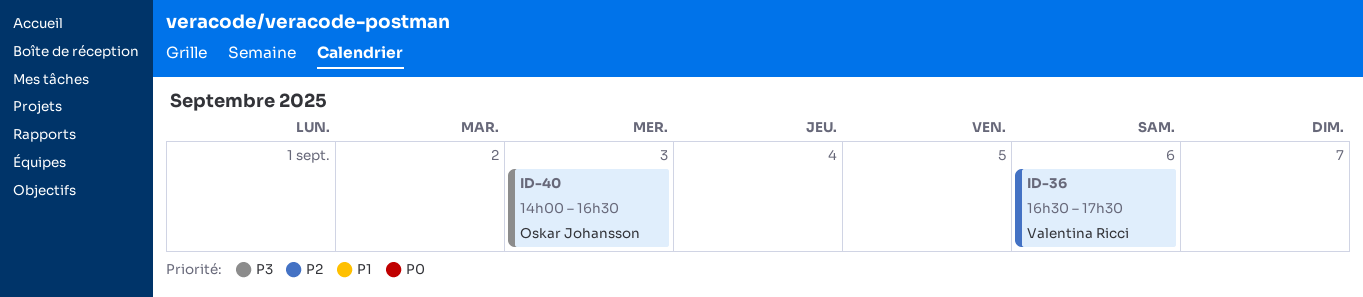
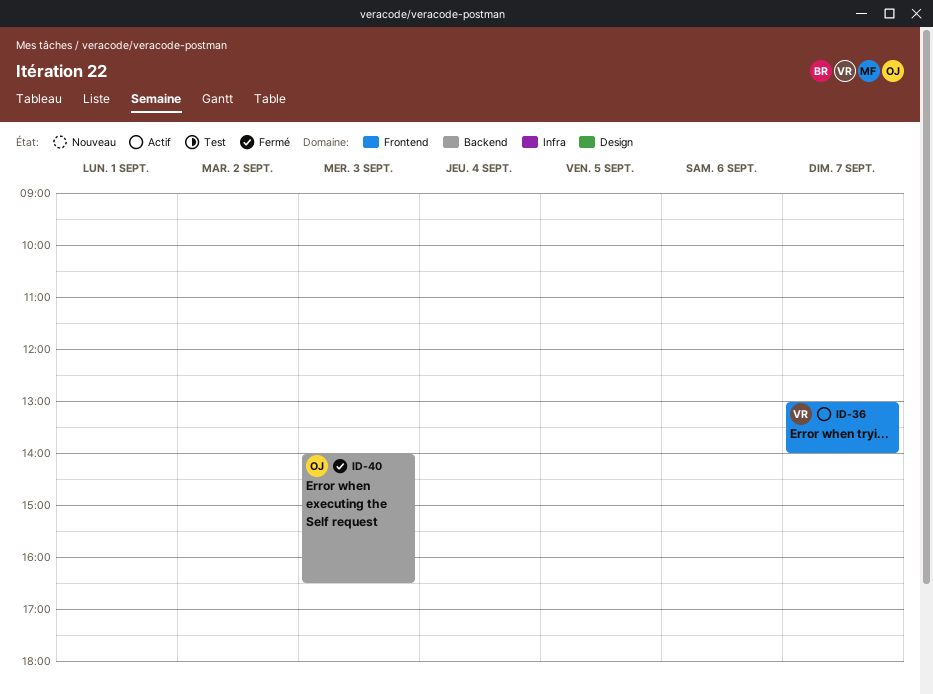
ID-36, day: Sep 6 -> Sep 7
ID-36, begins: 16:30 -> 13:00
ID-36, ends: 17:30 -> 14:00

